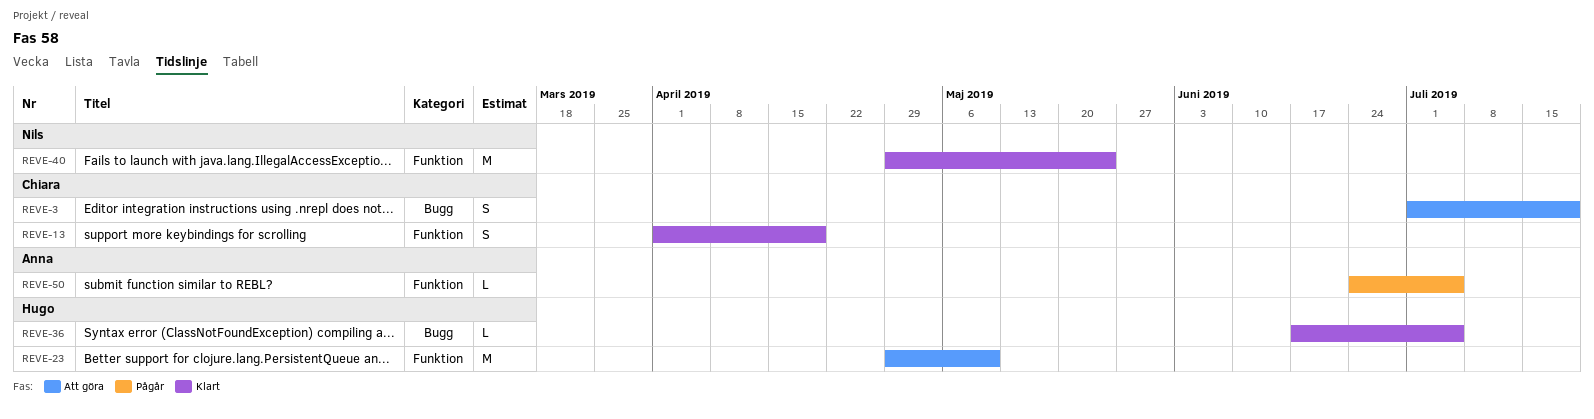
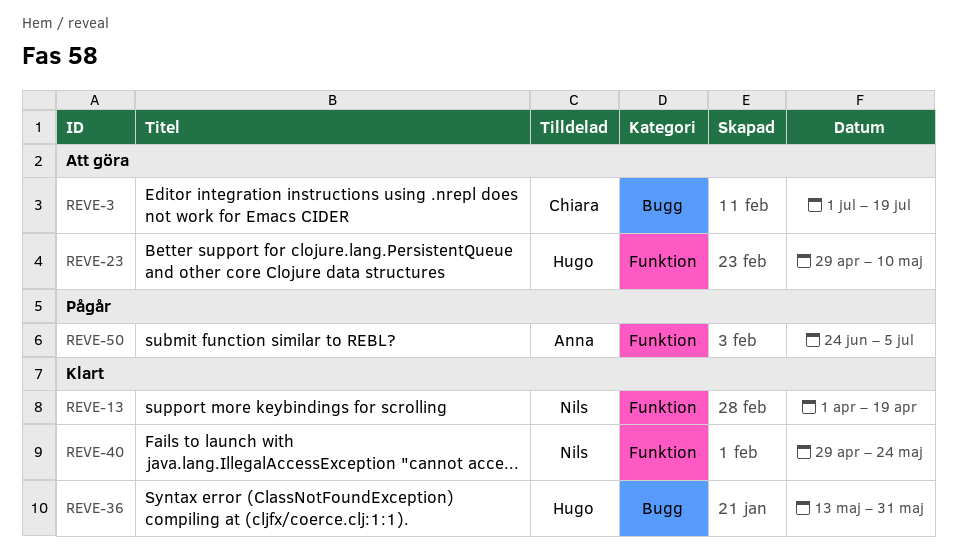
REVE-13, owner: Chiara -> Nils
REVE-36, start: Jun 17 -> May 13
REVE-36, due: Jul 5 -> May 31

